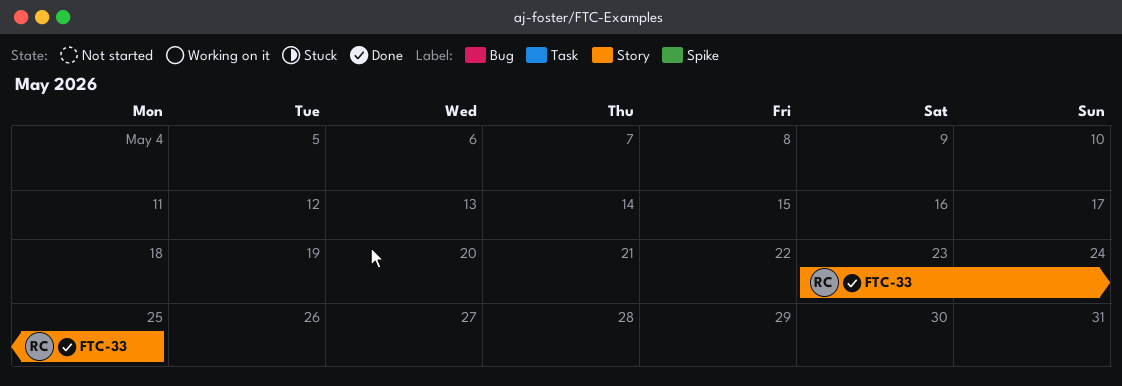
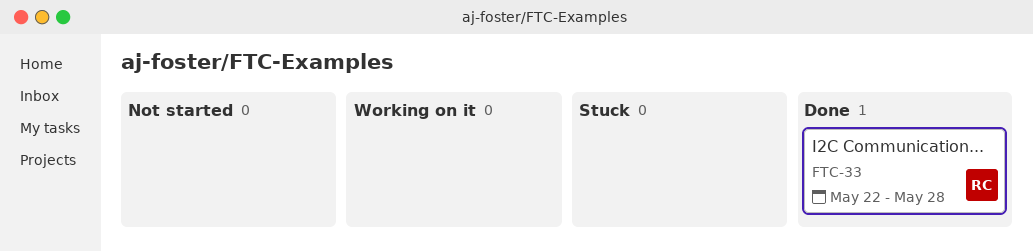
FTC-33, start: May 23 -> May 22
FTC-33, due: May 25 -> May 28

